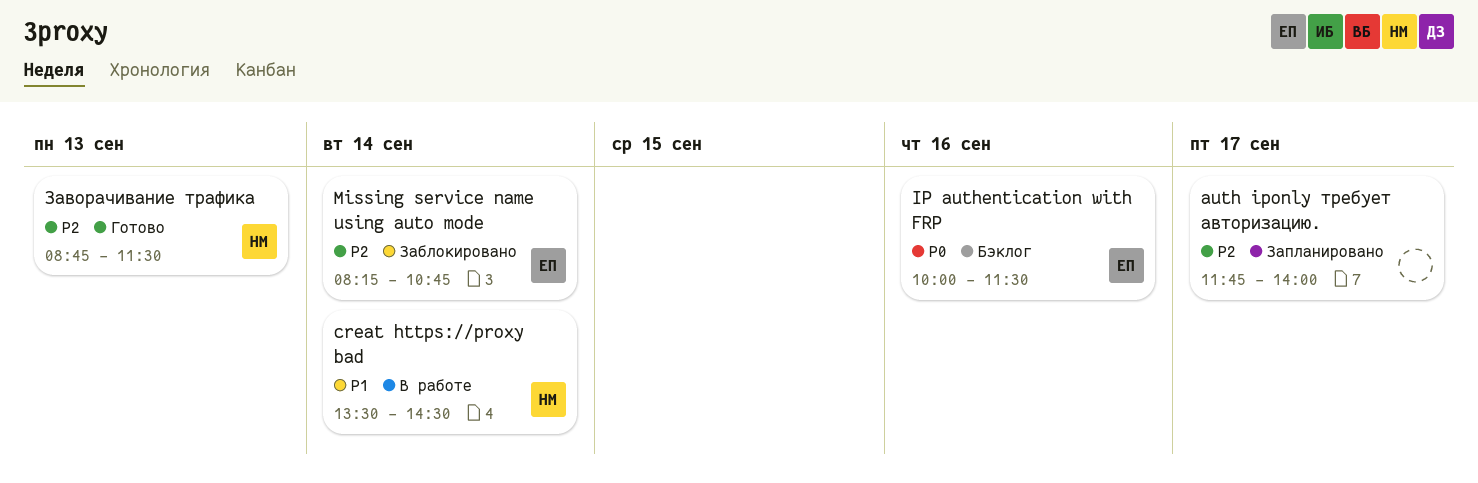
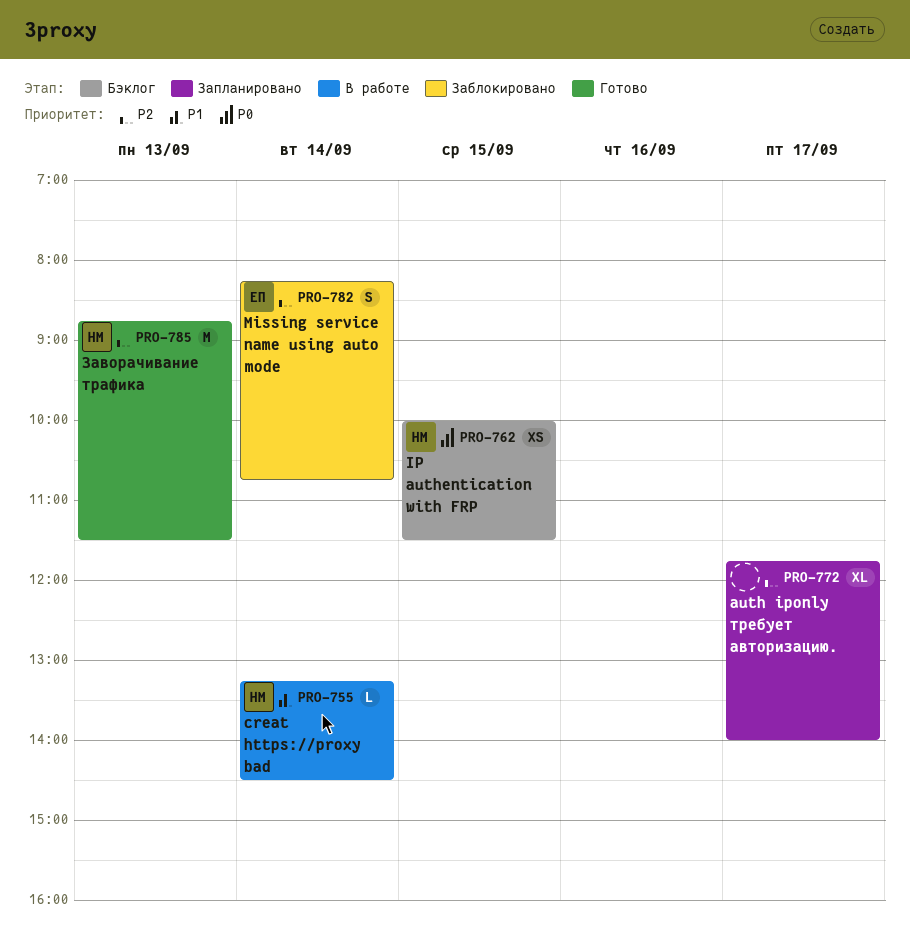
creat https://proxy bad, begins: 13:30 -> 13:15
IP authentication with FRP, owner: ЕП -> НМ
IP authentication with FRP, day: Sep 16 -> Sep 15

